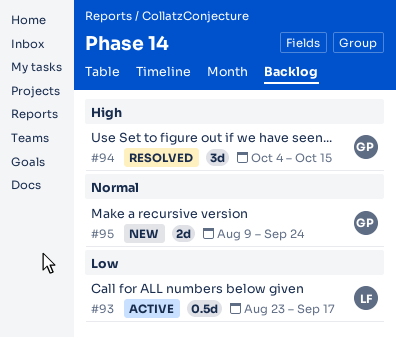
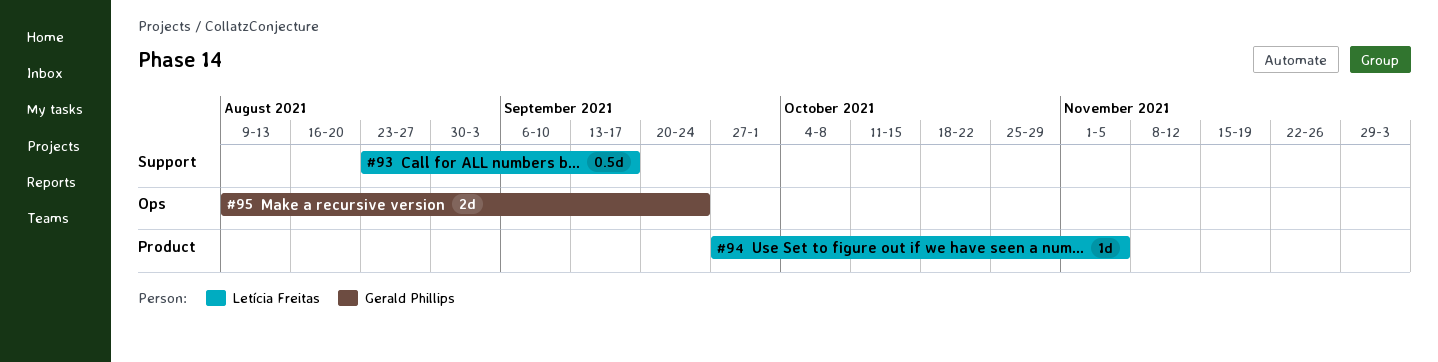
#94, owner: Gerald Phillips -> Letícia Freitas
#94, estimate: 3d -> 1d
#94, start: Oct 4 -> Sep 27
#94, due: Oct 15 -> Nov 5

